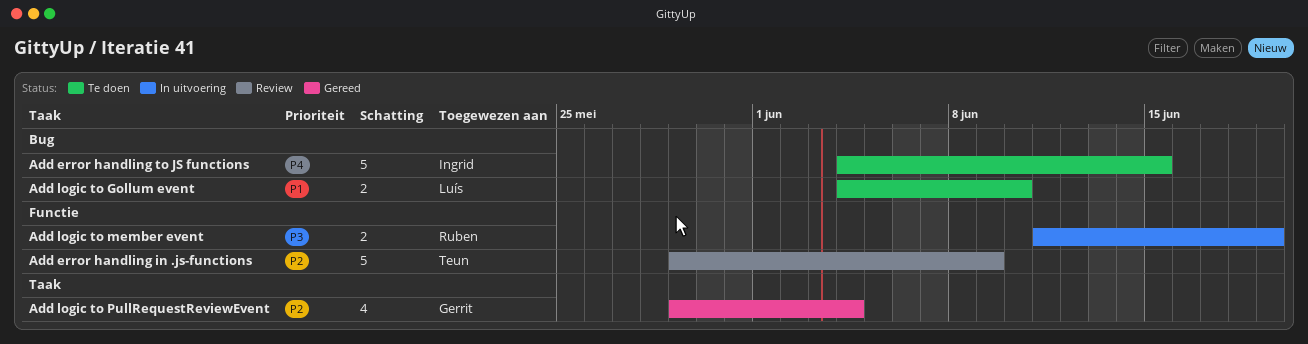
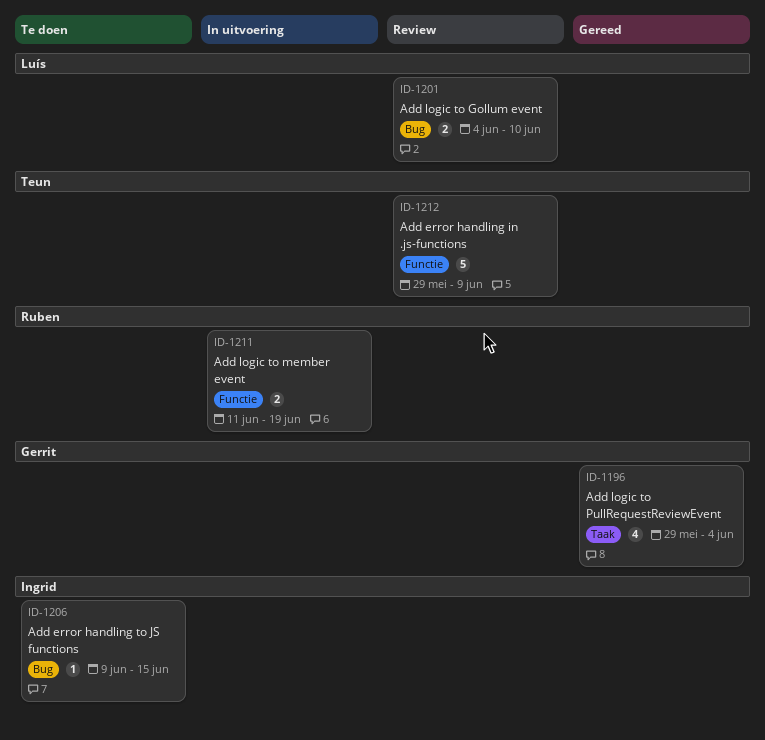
Add error handling to JS functions, estimate: 5 -> 1
Add error handling to JS functions, start: Jun 4 -> Jun 9
Add logic to Gollum event, status: Te doen -> Review

